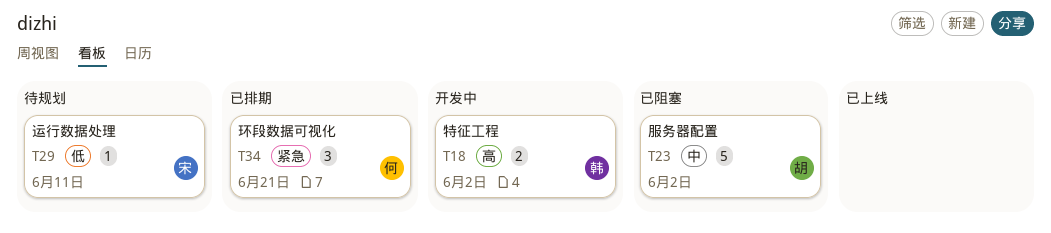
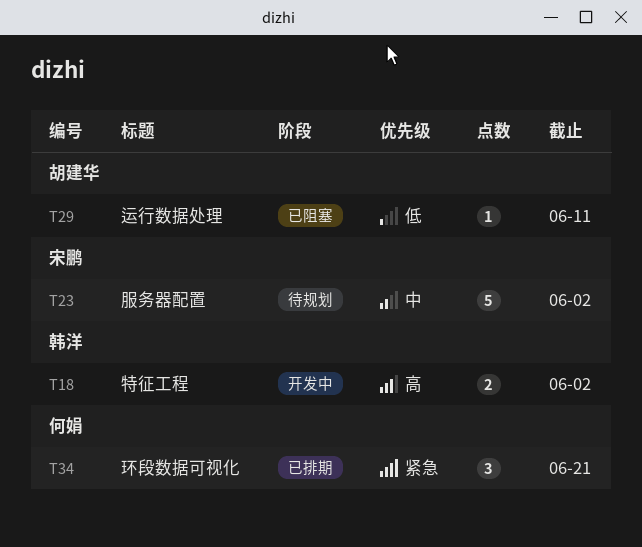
T23, status: 已阻塞 -> 待规划
T23, owner: 胡建华 -> 宋鹏
T29, status: 待规划 -> 已阻塞
T29, owner: 宋鹏 -> 胡建华

